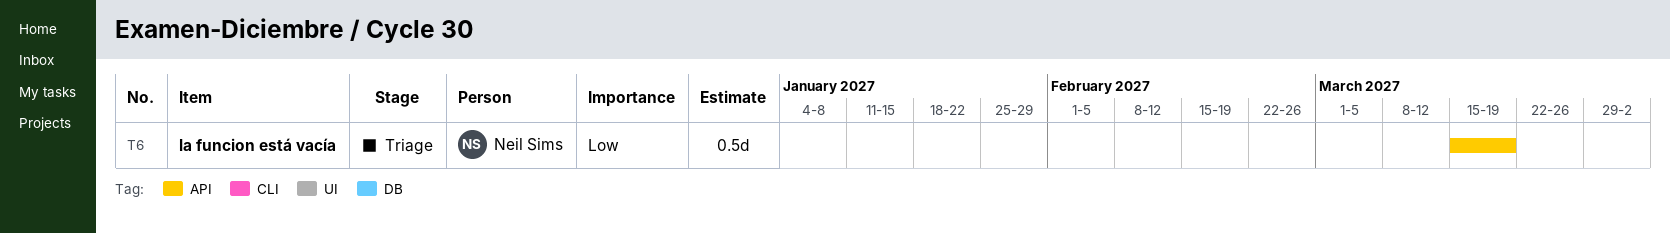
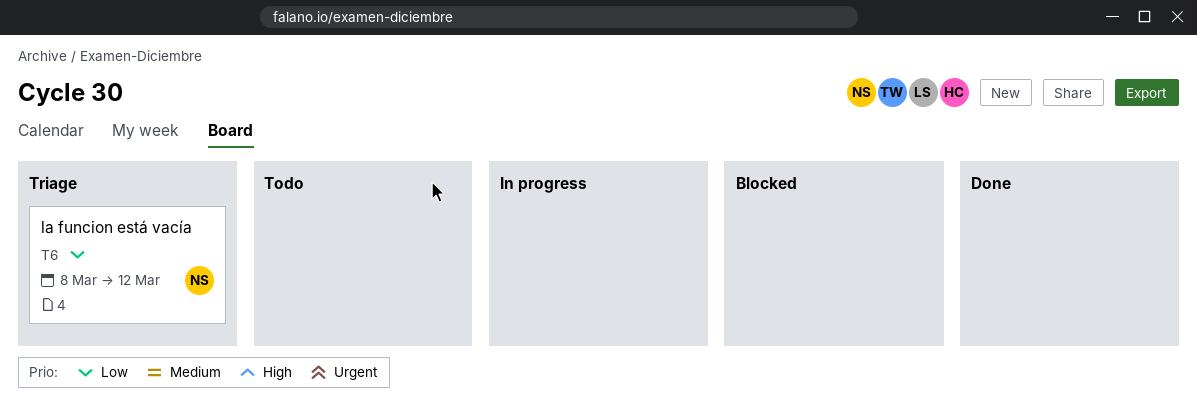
T6, start: Mar 15 -> Mar 8
T6, due: Mar 19 -> Mar 12

